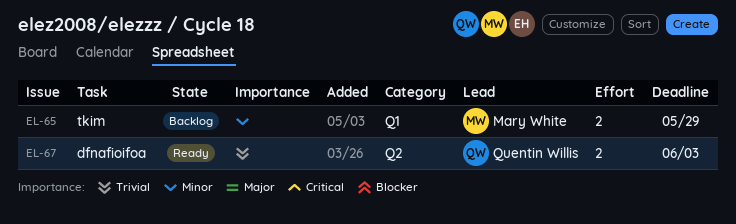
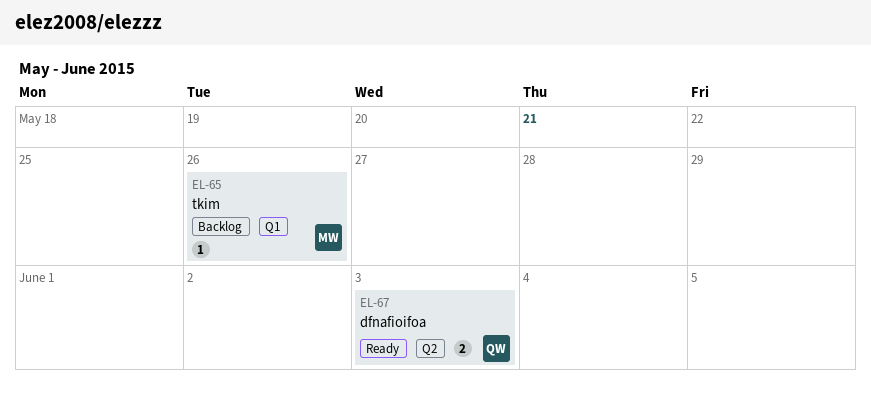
EL-65, estimate: 2 -> 1
EL-65, due: May 29 -> May 26

